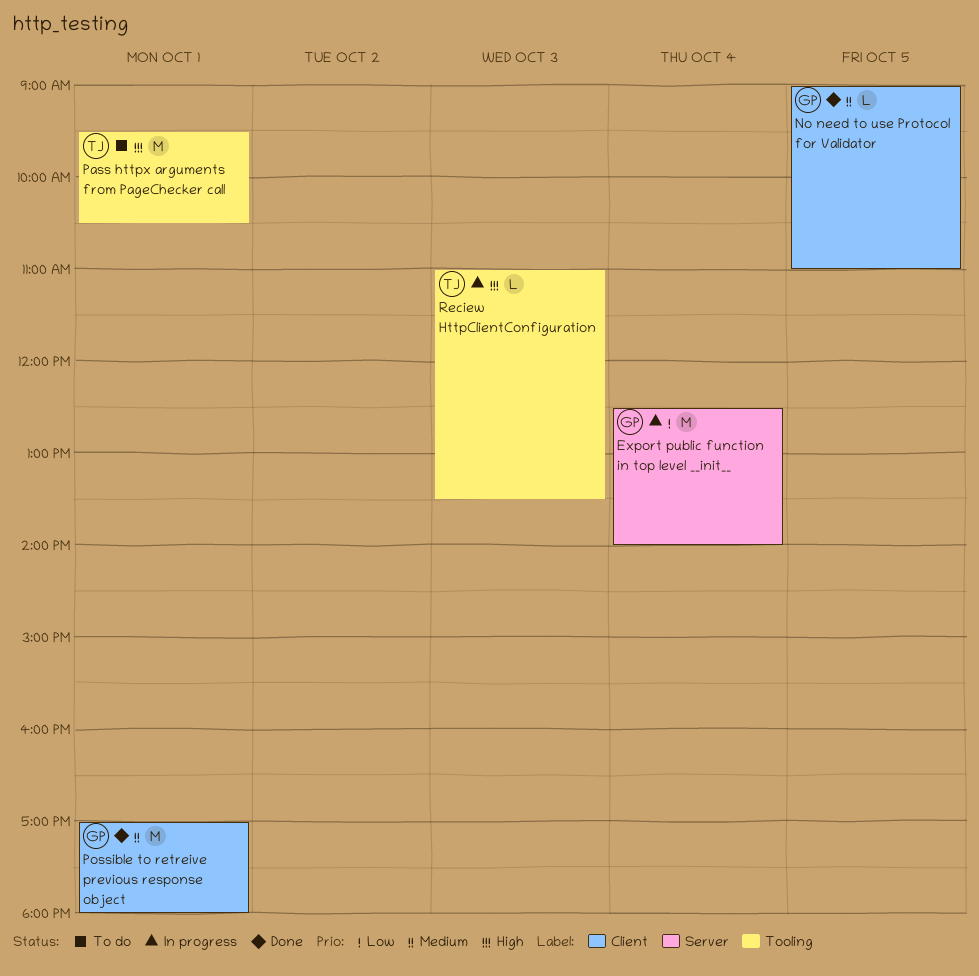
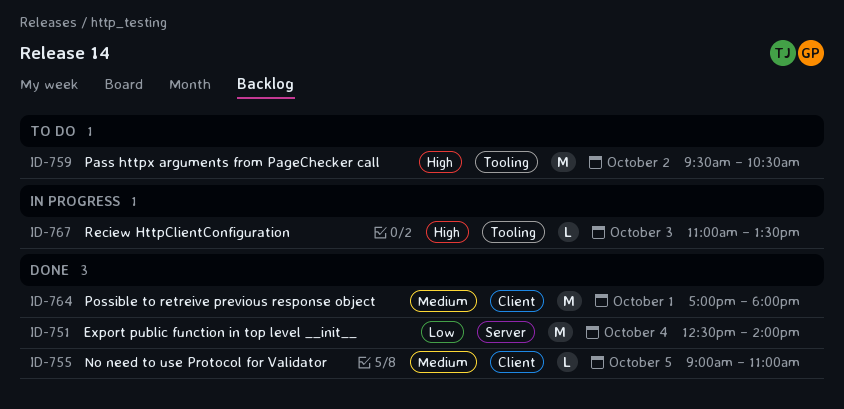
Export public function in top level __init__, status: In progress -> Done
Pass httpx arguments from PageChecker call, day: Oct 1 -> Oct 2

